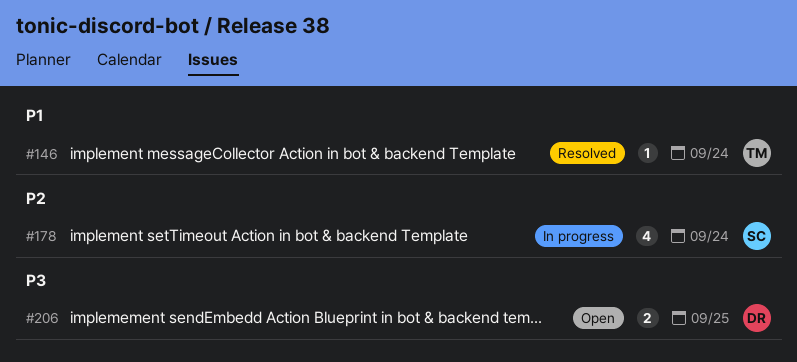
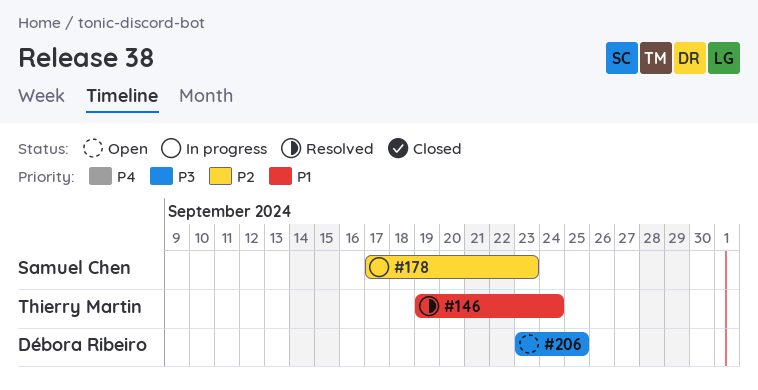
#178, due: Sep 24 -> Sep 23

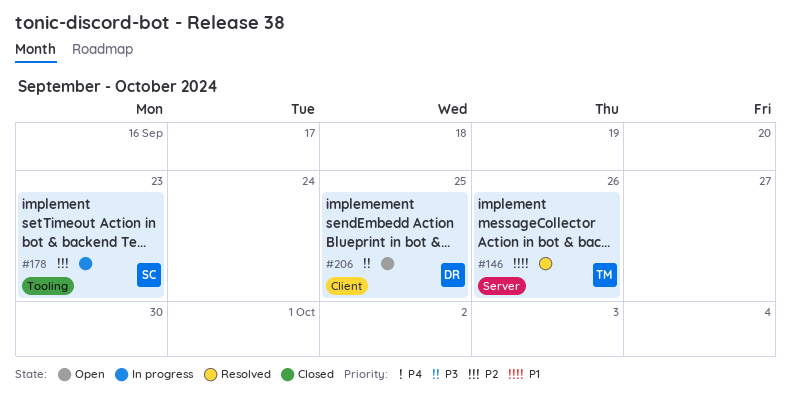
#146, due: Sep 24 -> Sep 26

